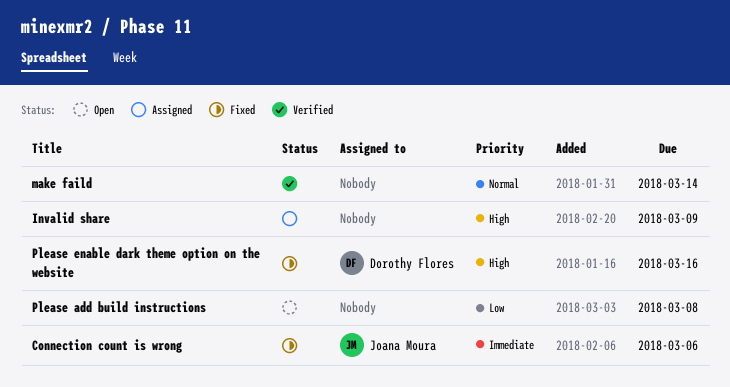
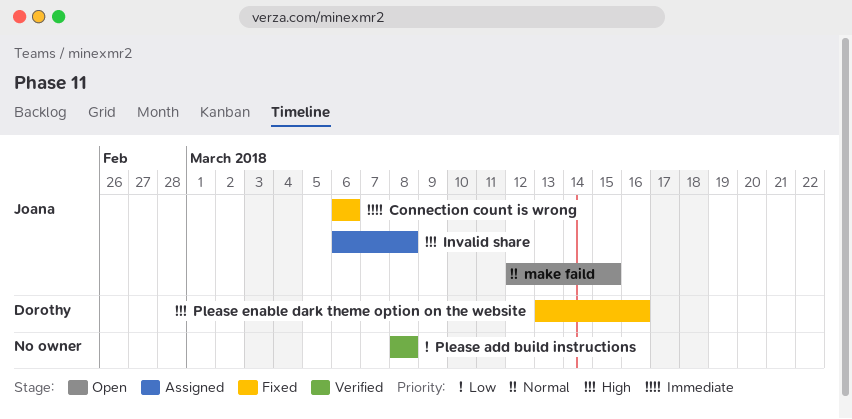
Invalid share, owner: none -> Joana Moura
Invalid share, due: Mar 9 -> Mar 8
make faild, status: Verified -> Open
make faild, owner: none -> Joana Moura
make faild, due: Mar 14 -> Mar 15
Please add build instructions, status: Open -> Verified

